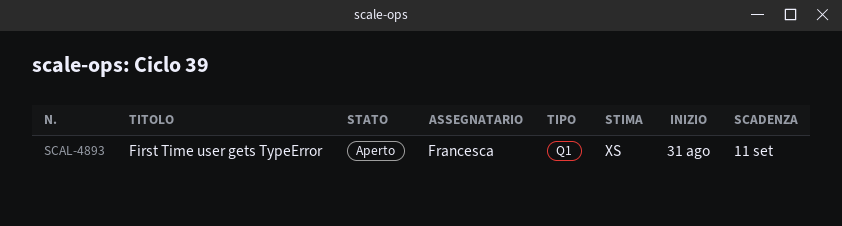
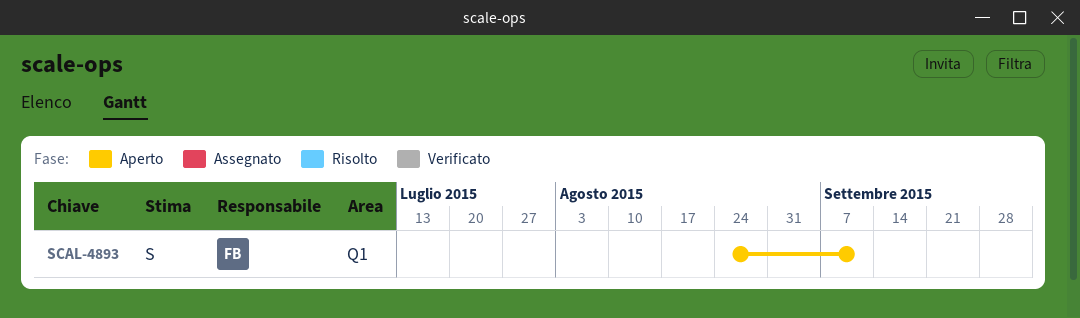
SCAL-4893, estimate: XS -> S
SCAL-4893, start: Aug 31 -> Aug 24

